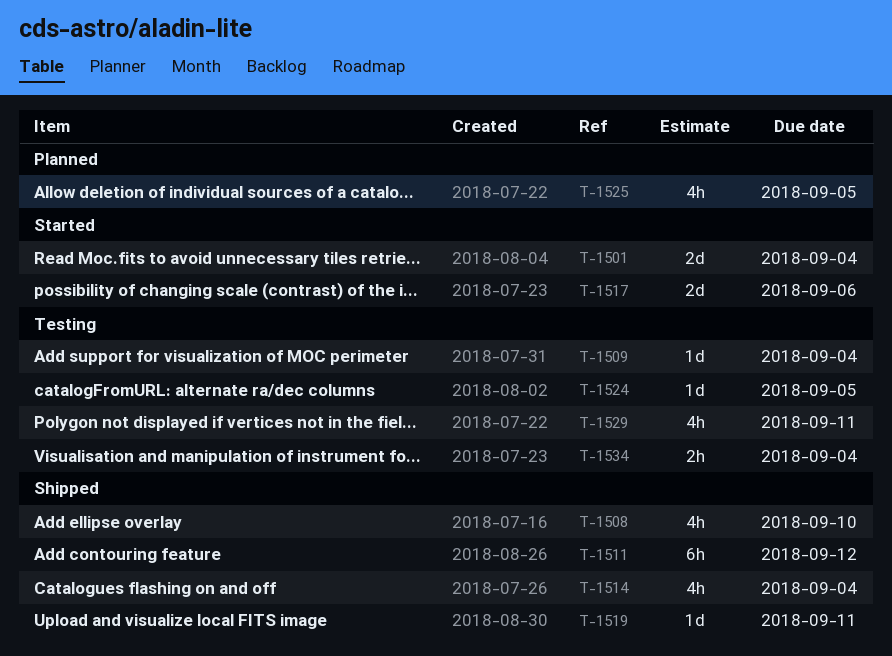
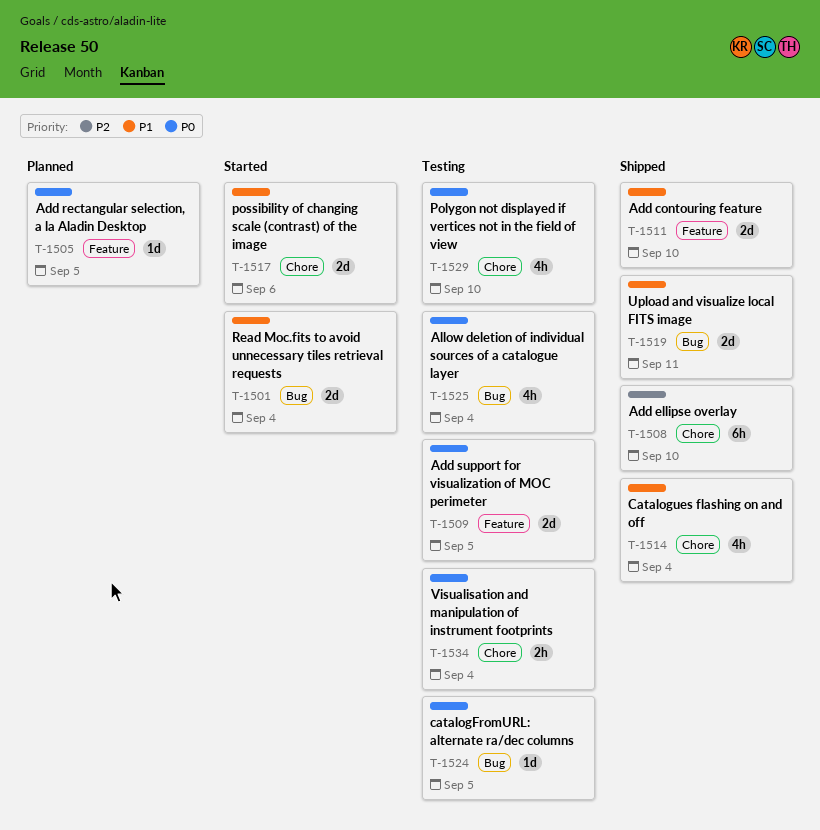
T-1505: none -> present
T-1508, estimate: 4h -> 6h
T-1509, estimate: 1d -> 2d
T-1509, due: Sep 4 -> Sep 5
T-1511, estimate: 6h -> 2d
T-1511, due: Sep 12 -> Sep 10
T-1519, estimate: 1d -> 2d
T-1525, status: Planned -> Testing
T-1525, due: Sep 5 -> Sep 4
T-1529, due: Sep 11 -> Sep 10

